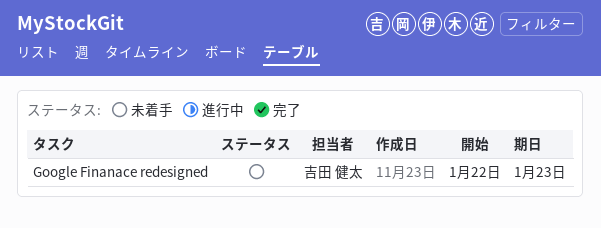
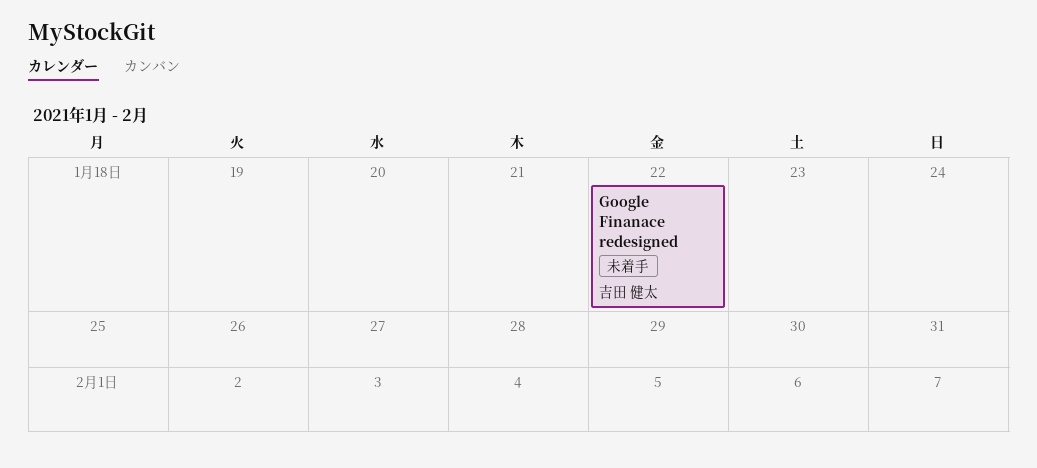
Google Finanace redesigned, due: Jan 23 -> Jan 22

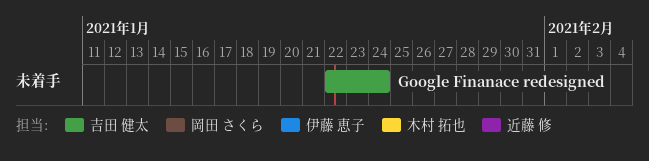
Google Finanace redesigned, due: Jan 22 -> Jan 24

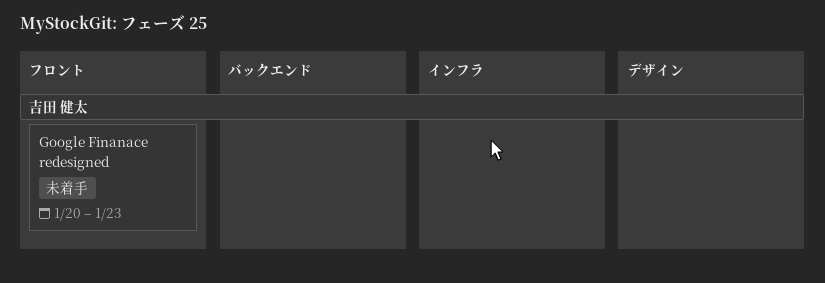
Google Finanace redesigned, start: Jan 22 -> Jan 20
Google Finanace redesigned, due: Jan 24 -> Jan 23

